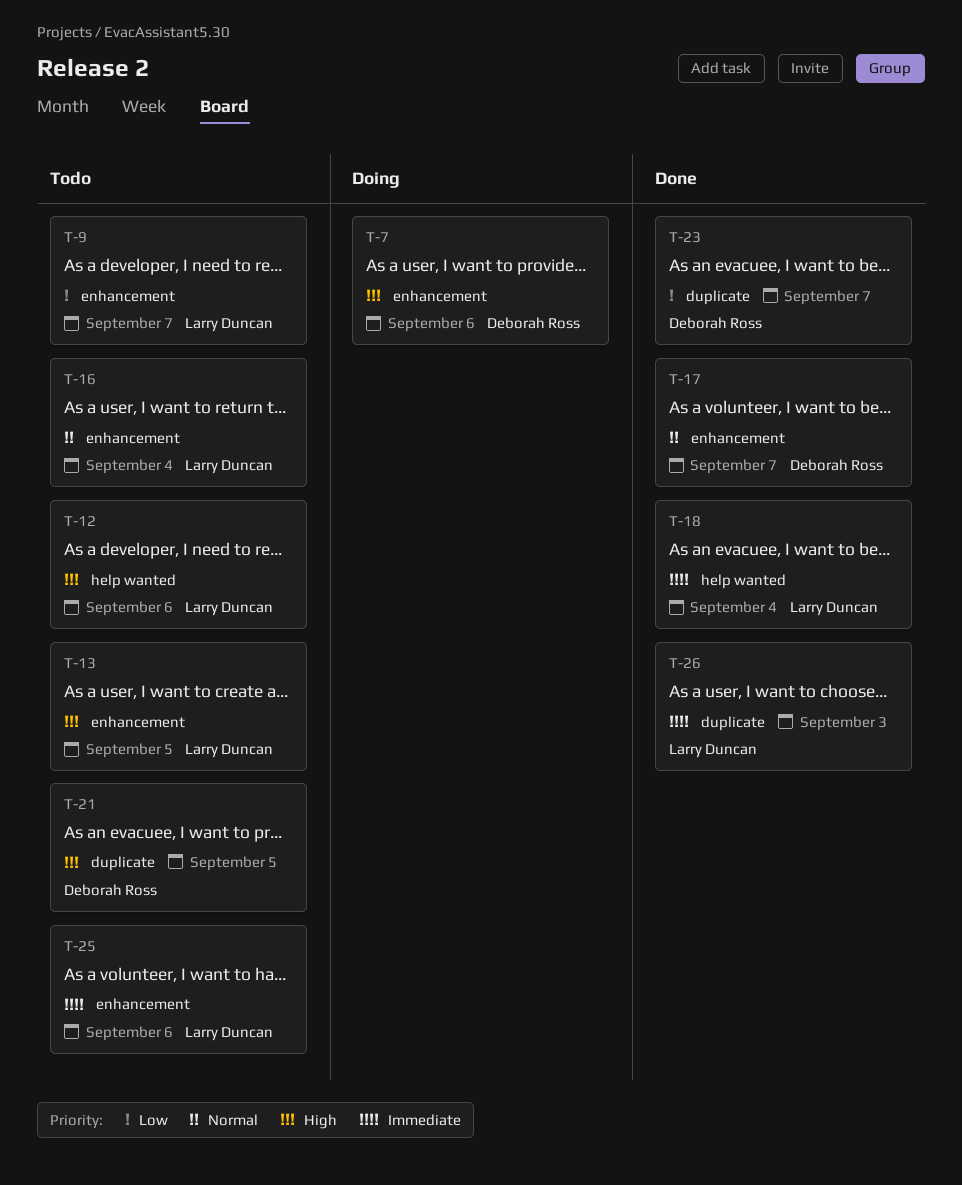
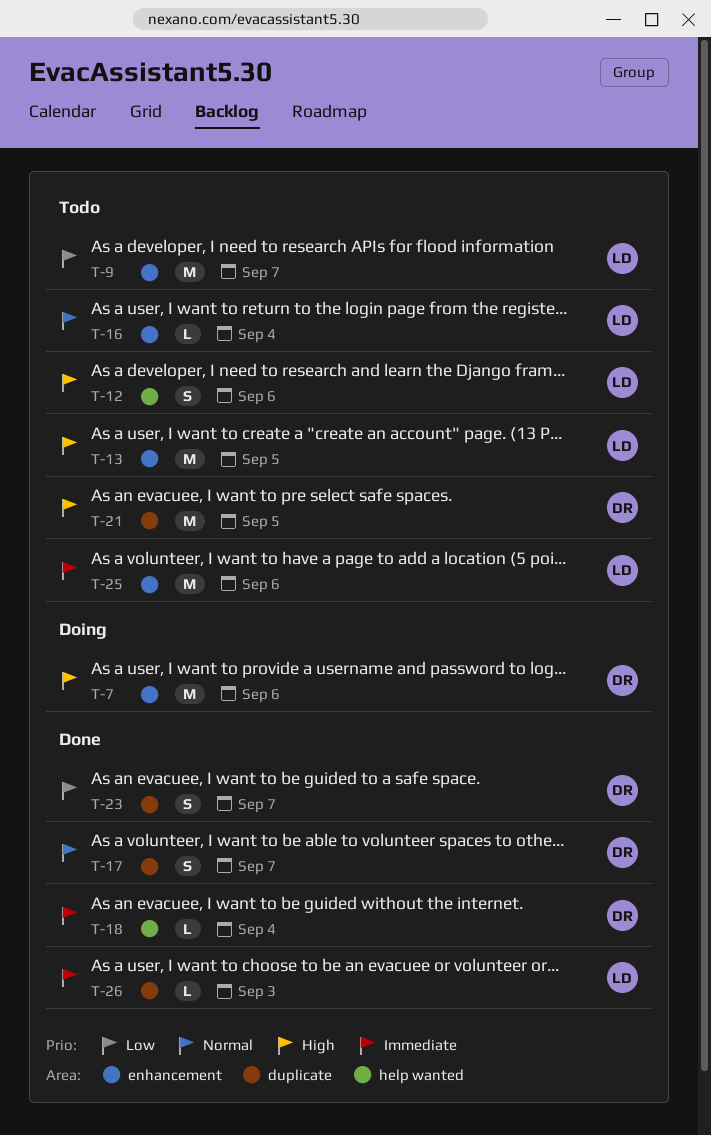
T-17, label: enhancement -> duplicate
T-18, owner: Larry Duncan -> Deborah Ross

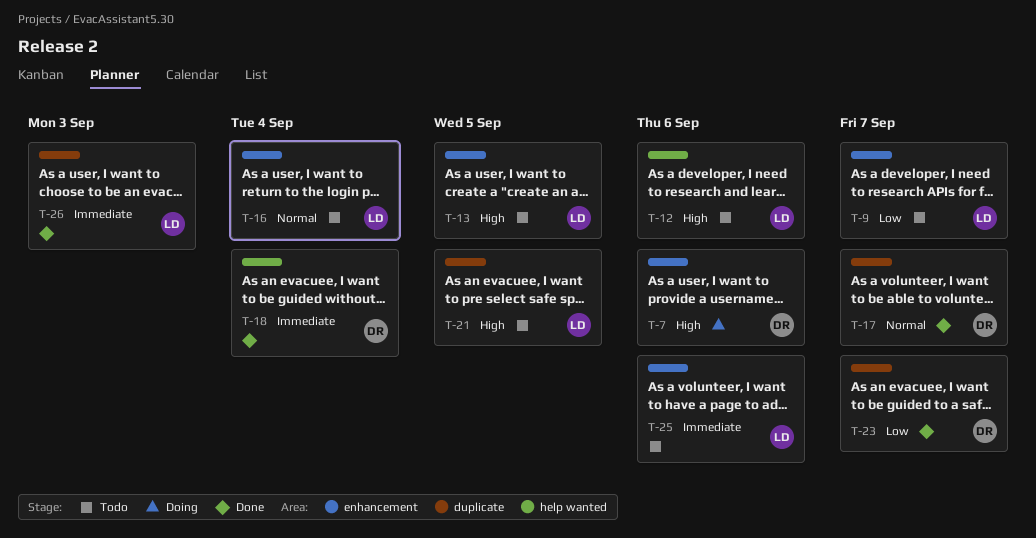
T-21, owner: DR -> LD

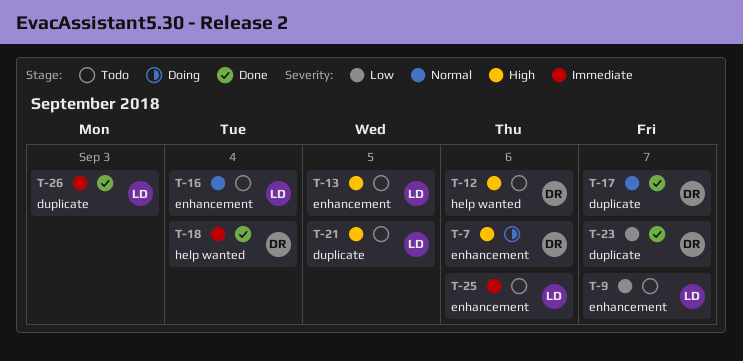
T-12, owner: LD -> DR

